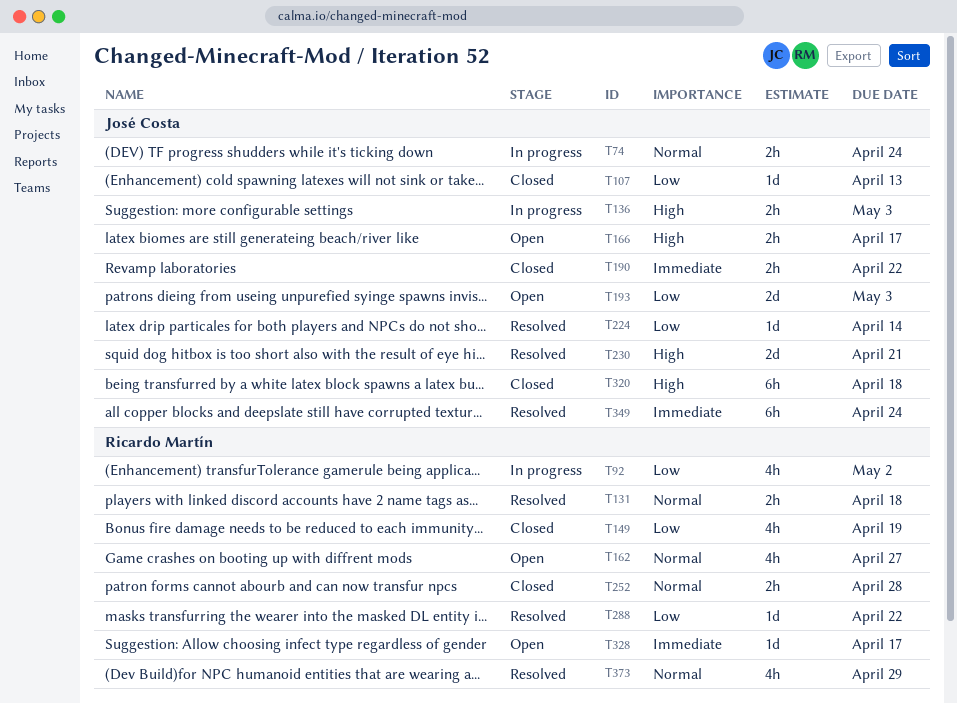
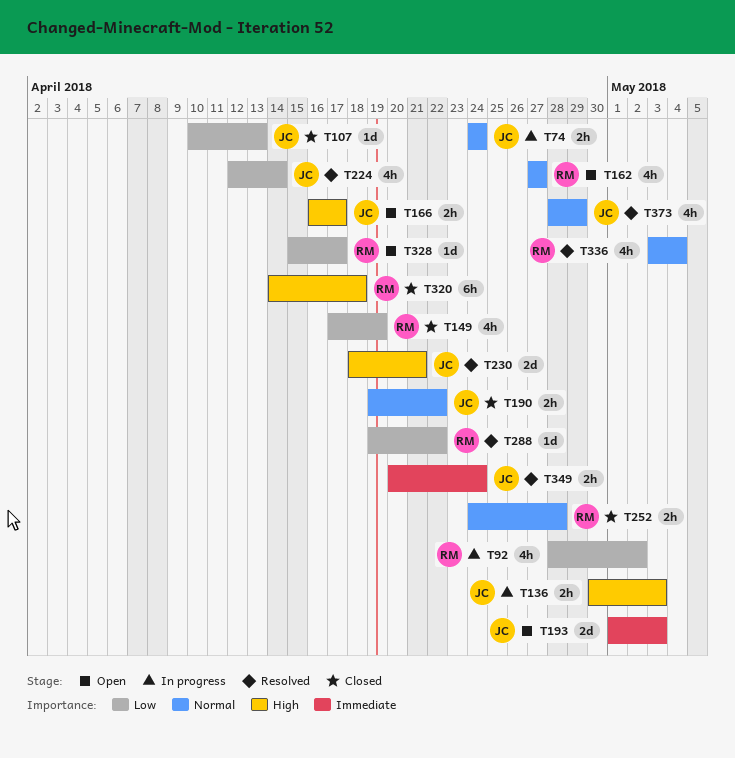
T131: present -> none
T190, priority: Immediate -> Normal
T193, priority: Low -> Immediate
T224, estimate: 1d -> 4h
T320, owner: José Costa -> Ricardo Martín
T328, priority: Immediate -> Low
T336: none -> present
T349, estimate: 6h -> 2h
T373, owner: Ricardo Martín -> José Costa

